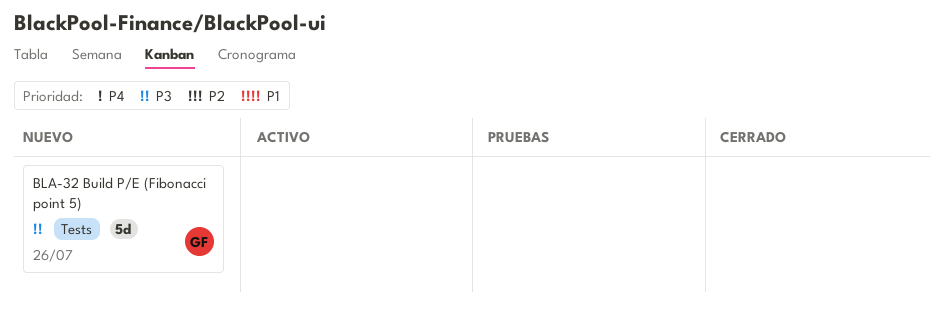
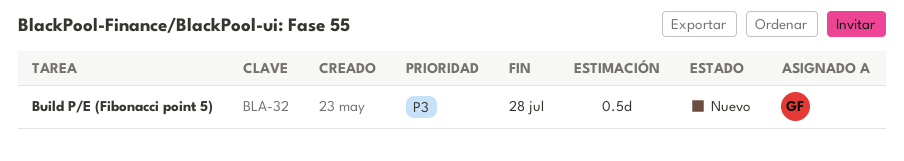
BLA-32, estimate: 5d -> 0.5d
BLA-32, due: Jul 26 -> Jul 28

